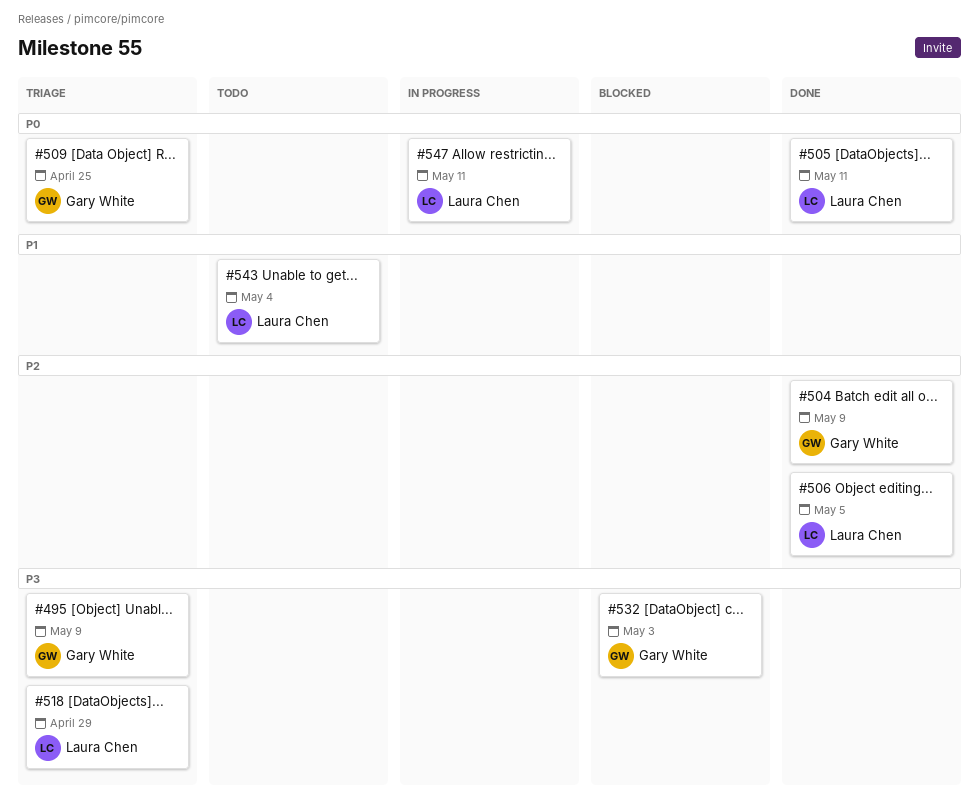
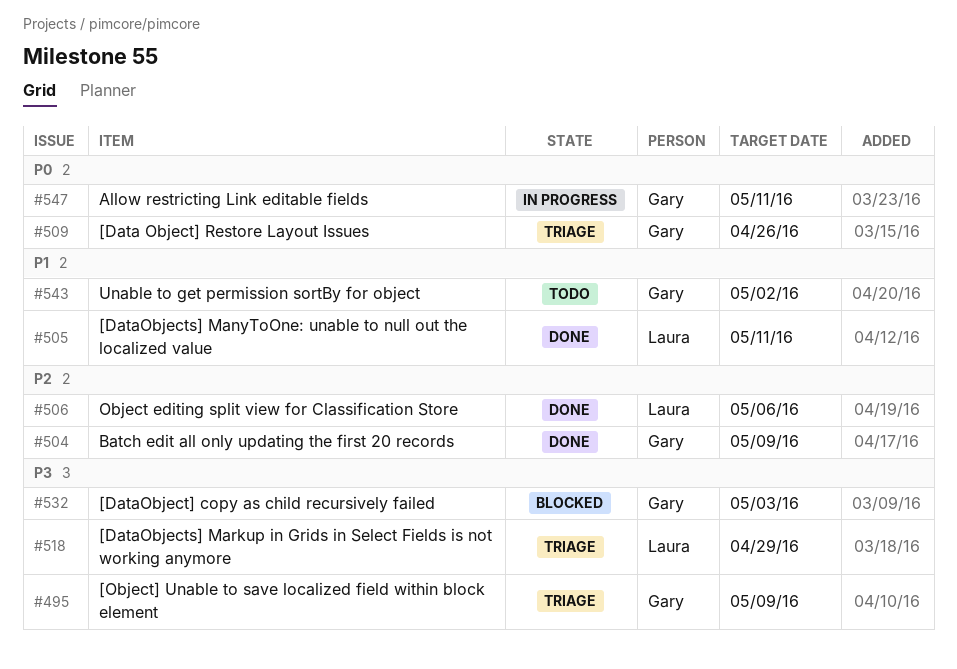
#505, priority: P0 -> P1
#506, due: May 5 -> May 6
#509, due: Apr 25 -> Apr 26
#543, owner: Laura Chen -> Gary White
#543, due: May 4 -> May 2
#547, owner: Laura Chen -> Gary White

